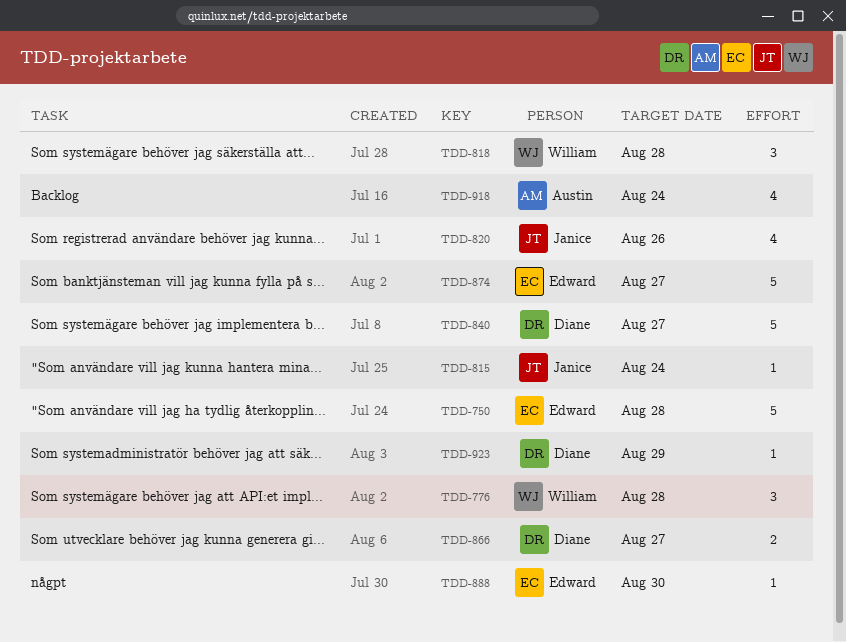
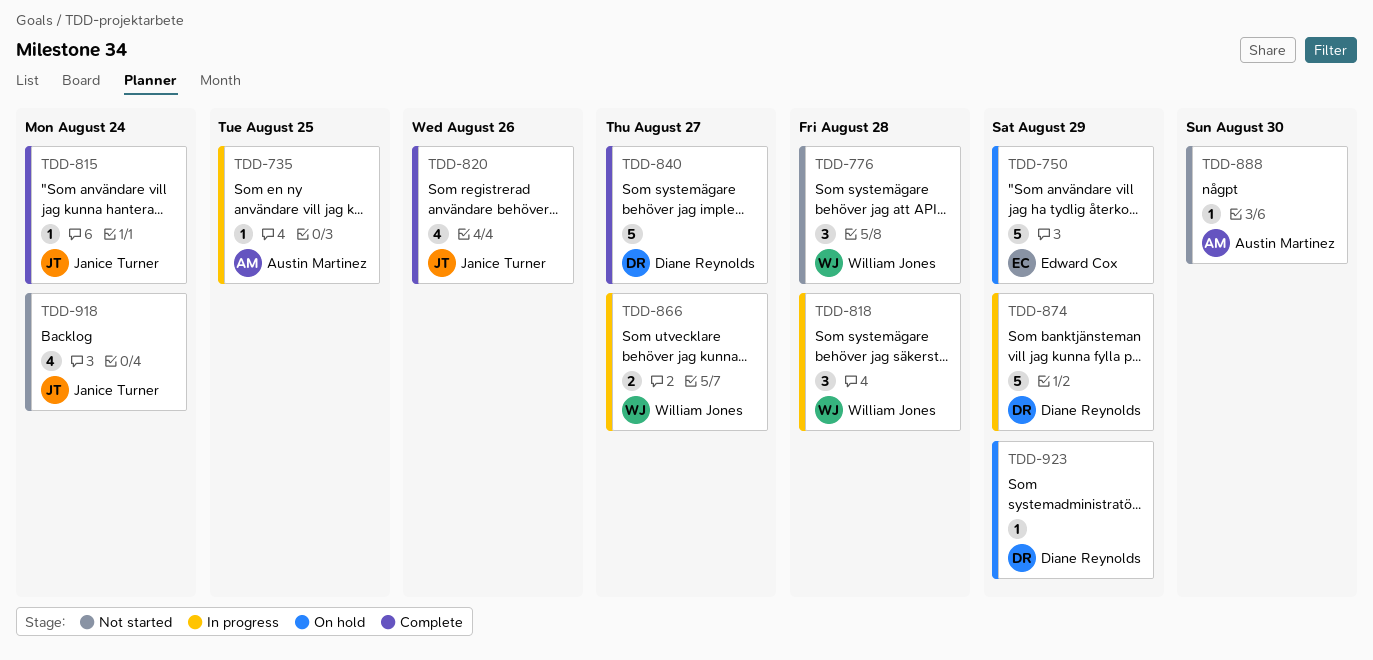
TDD-735: none -> present
TDD-750, due: Aug 28 -> Aug 29
TDD-866, owner: Diane Reynolds -> William Jones
TDD-874, owner: Edward Cox -> Diane Reynolds
TDD-874, due: Aug 27 -> Aug 29
TDD-888, owner: Edward Cox -> Austin Martinez
TDD-918, owner: Austin Martinez -> Janice Turner

